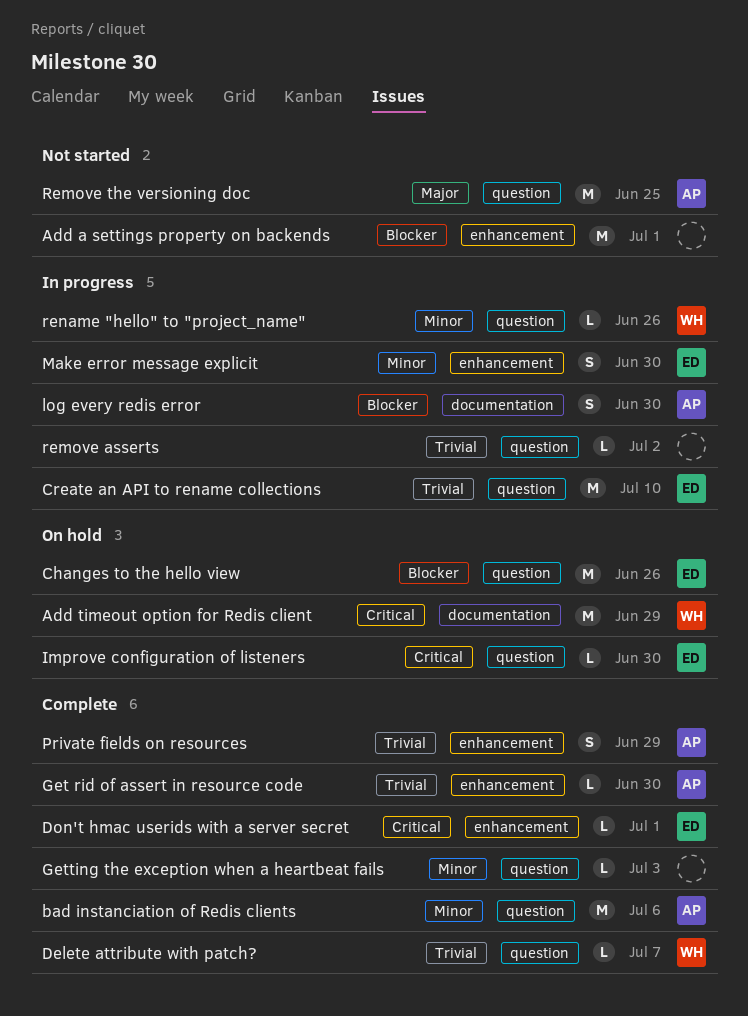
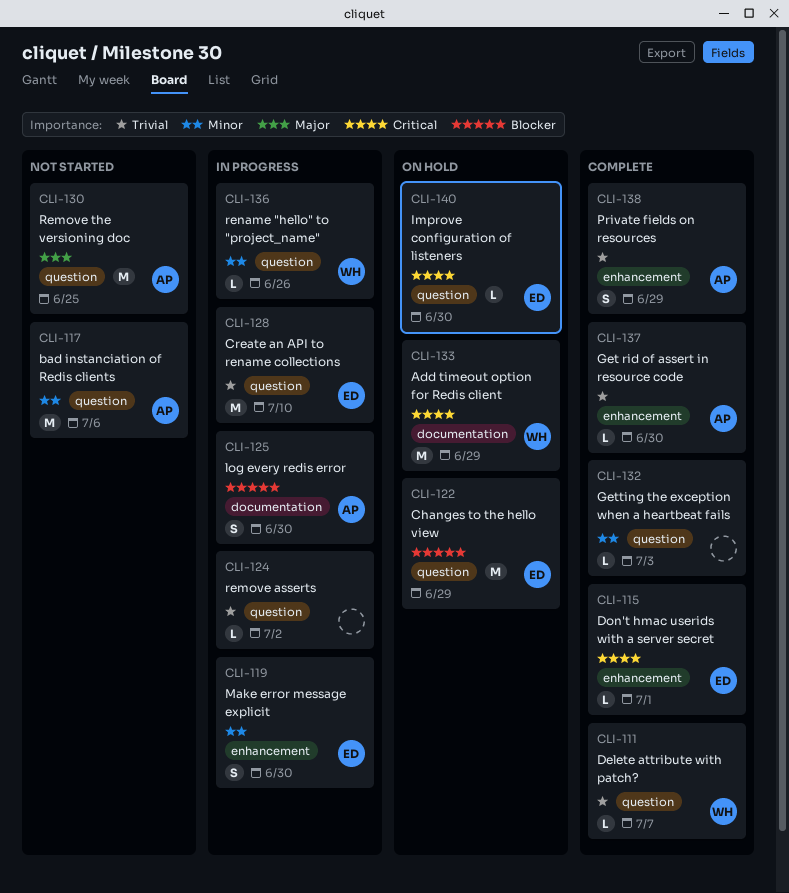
Add a settings property on backends: present -> none
bad instanciation of Redis clients, status: Complete -> Not started
Changes to the hello view, due: Jun 26 -> Jun 29

